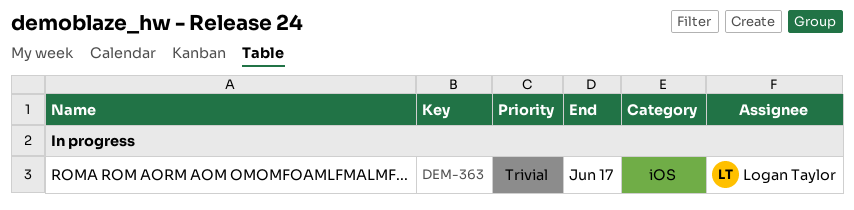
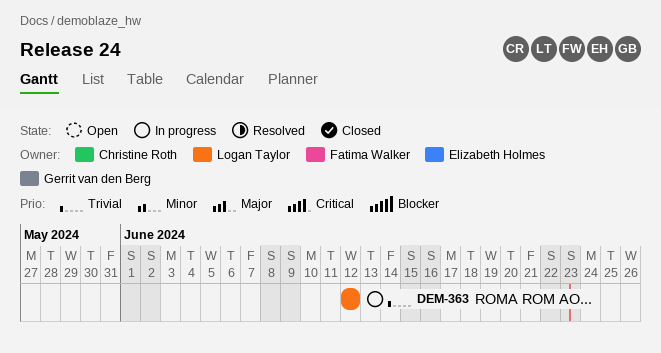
DEM-363, due: Jun 17 -> Jun 12

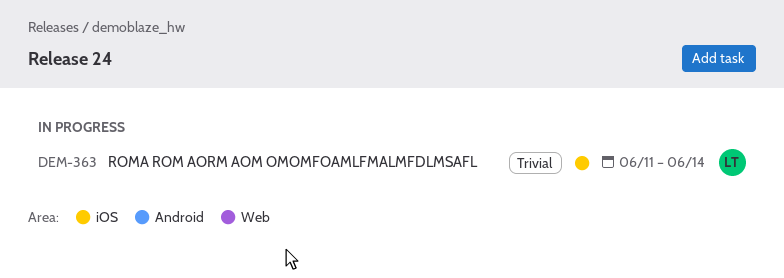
DEM-363, start: Jun 12 -> Jun 11
DEM-363, due: Jun 12 -> Jun 14

